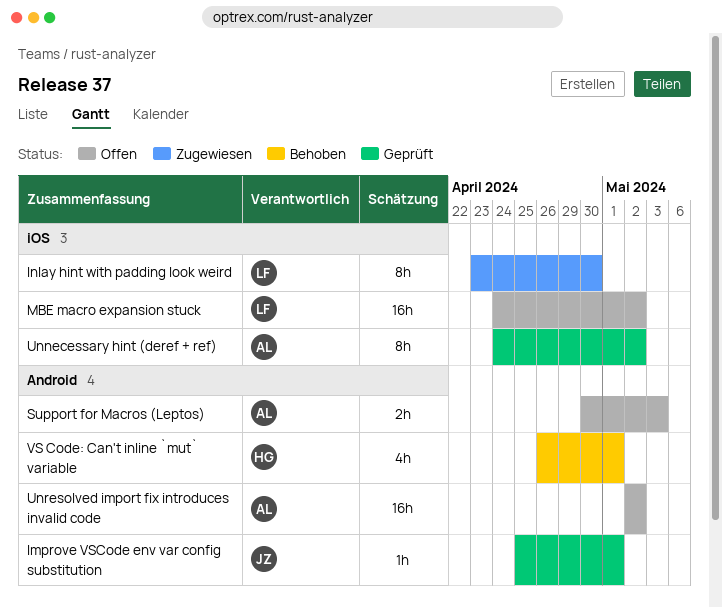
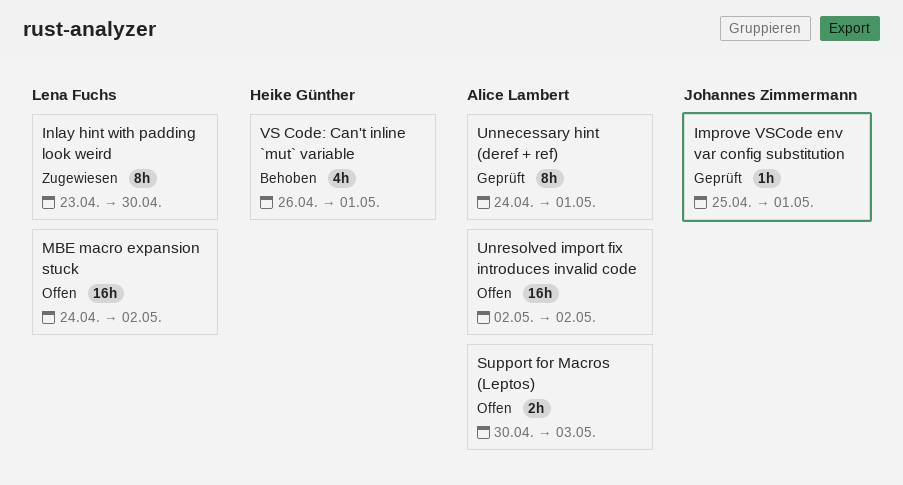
Unnecessary hint (deref + ref), due: May 2 -> May 1

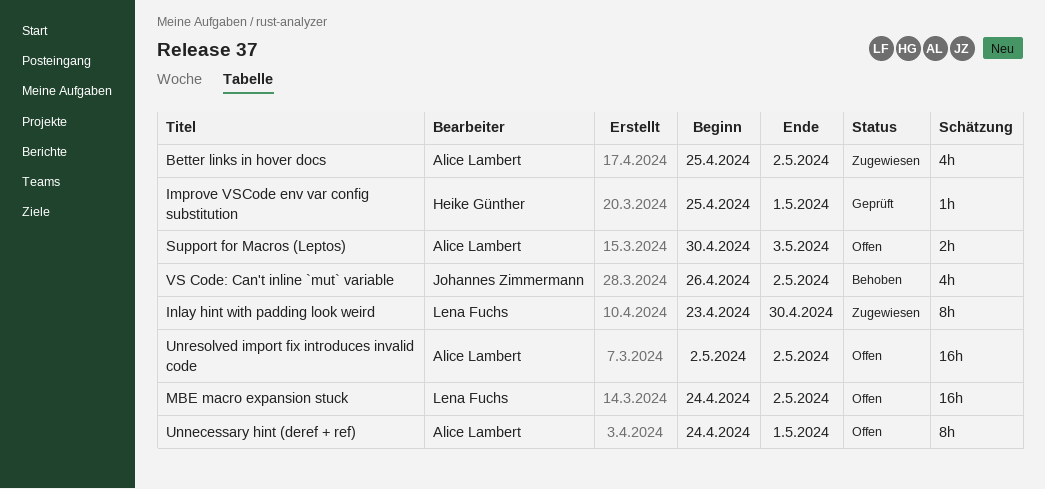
Better links in hover docs: none -> present
Improve VSCode env var config substitution, owner: Johannes Zimmermann -> Heike Günther
Unnecessary hint (deref + ref), status: Geprüft -> Offen
VS Code: Can't inline `mut` variable, owner: Heike Günther -> Johannes Zimmermann
VS Code: Can't inline `mut` variable, due: May 1 -> May 2

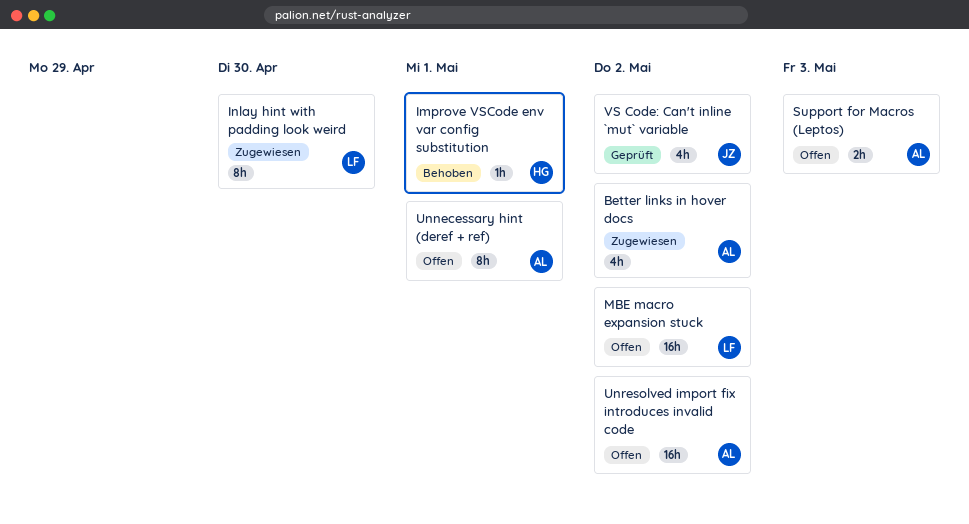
Improve VSCode env var config substitution, status: Geprüft -> Behoben
VS Code: Can't inline `mut` variable, status: Behoben -> Geprüft

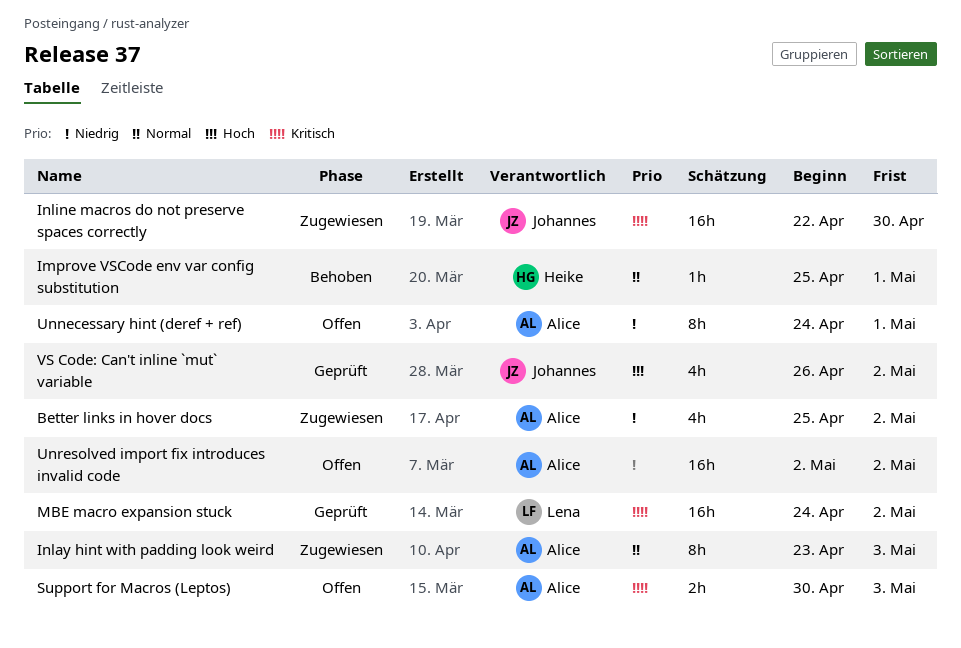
Inlay hint with padding look weird, owner: Lena -> Alice
Inlay hint with padding look weird, due: Apr 30 -> May 3
Inline macros do not preserve spaces correctly: none -> present
MBE macro expansion stuck, status: Offen -> Geprüft

